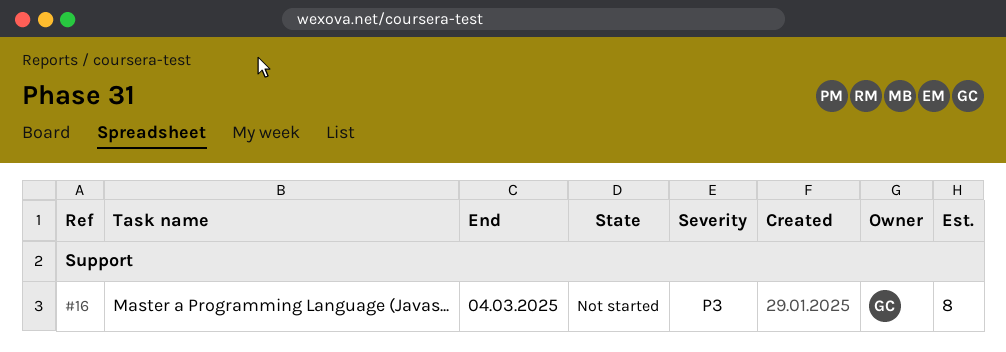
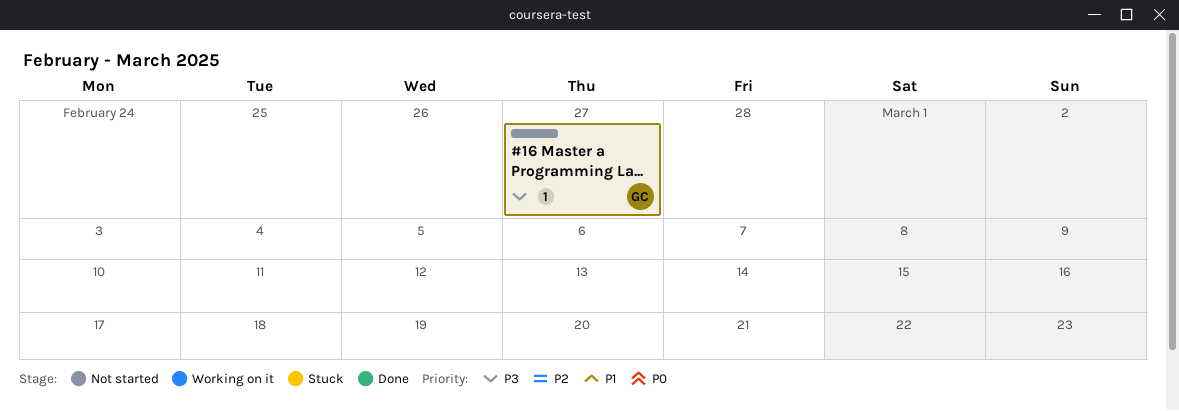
#16, estimate: 8 -> 1
#16, due: Mar 4 -> Feb 27

